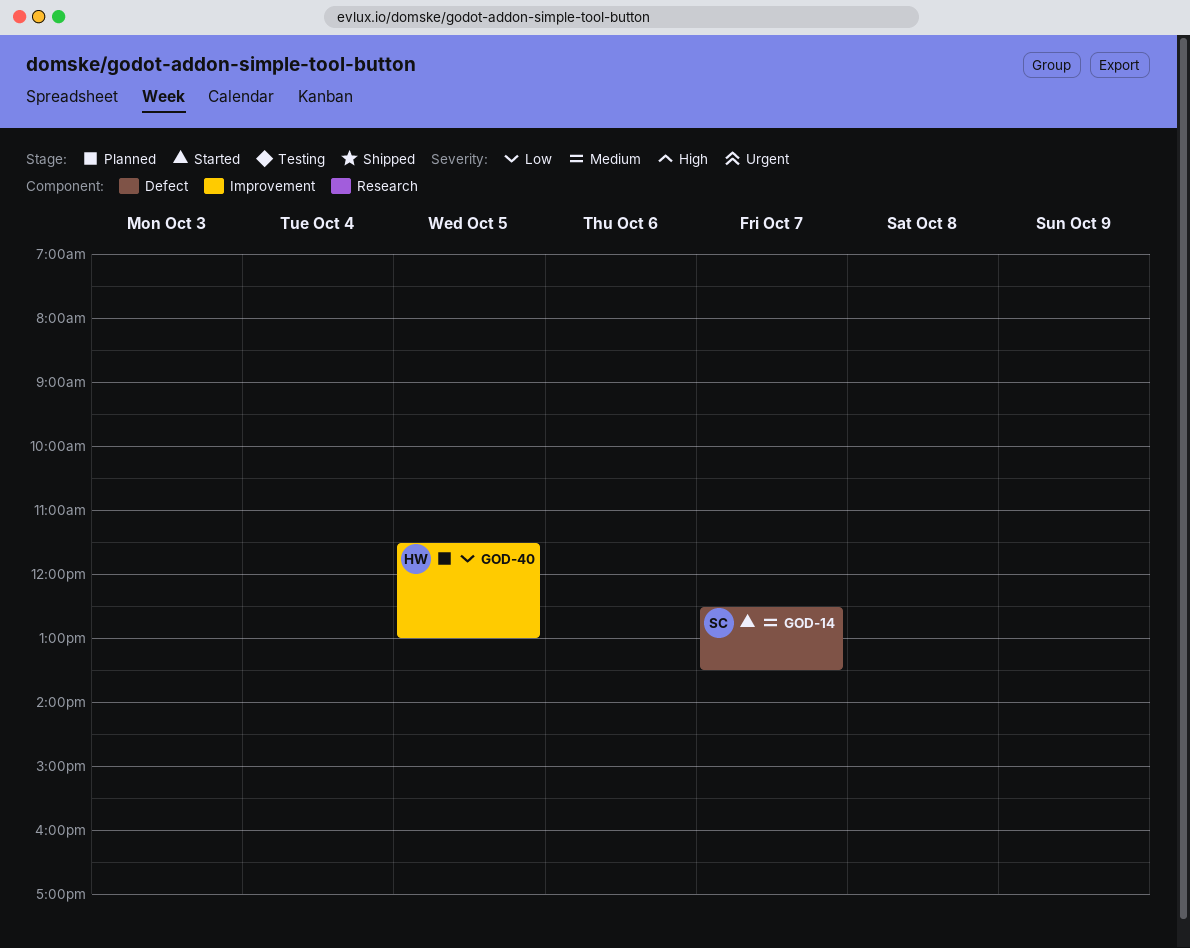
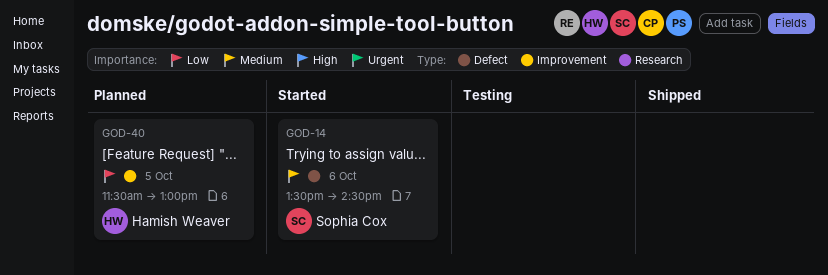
GOD-14, day: Oct 7 -> Oct 6
GOD-14, begins: 12:30 -> 13:30
GOD-14, ends: 13:30 -> 14:30

